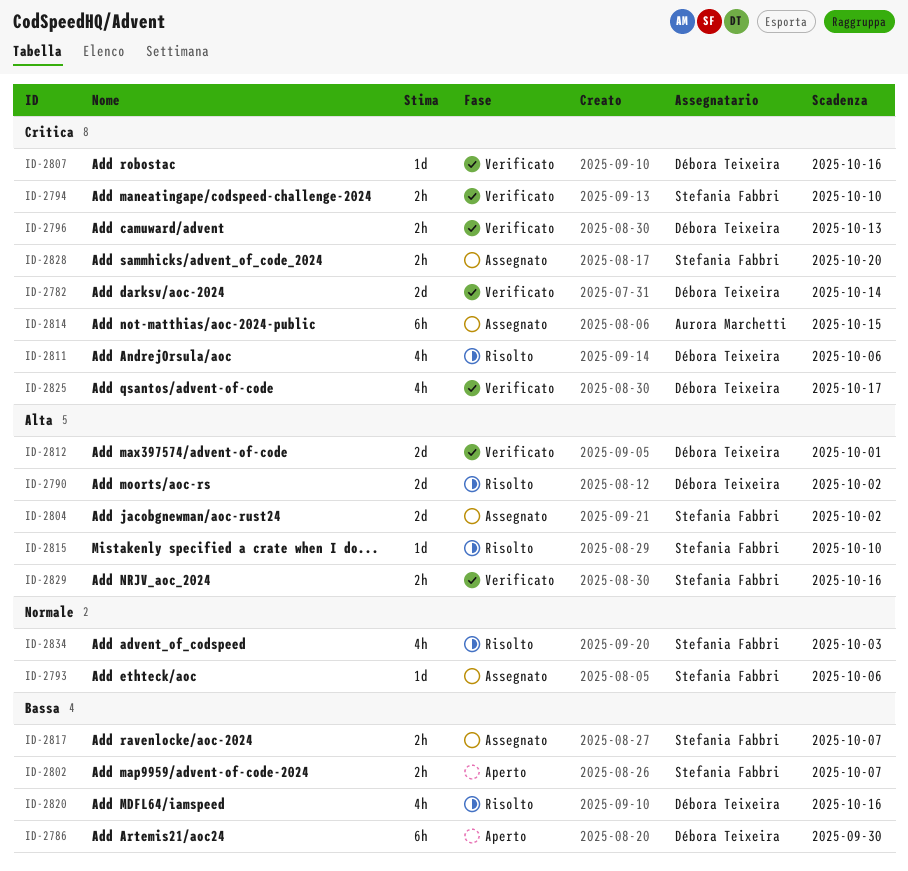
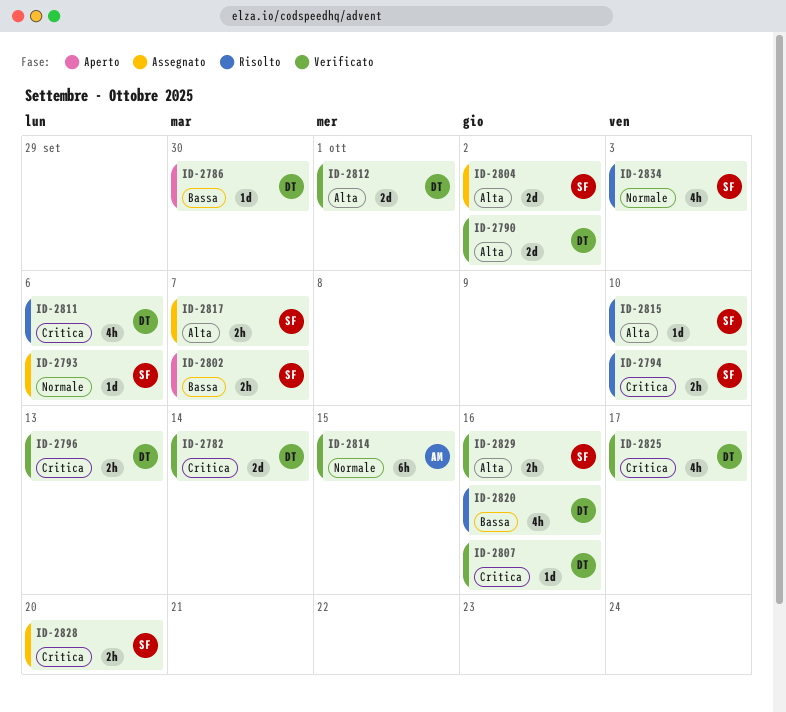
ID-2786, estimate: 6h -> 1d
ID-2790, status: Risolto -> Verificato
ID-2794, status: Verificato -> Risolto
ID-2814, status: Assegnato -> Verificato
ID-2814, priority: Critica -> Normale
ID-2817, priority: Bassa -> Alta

